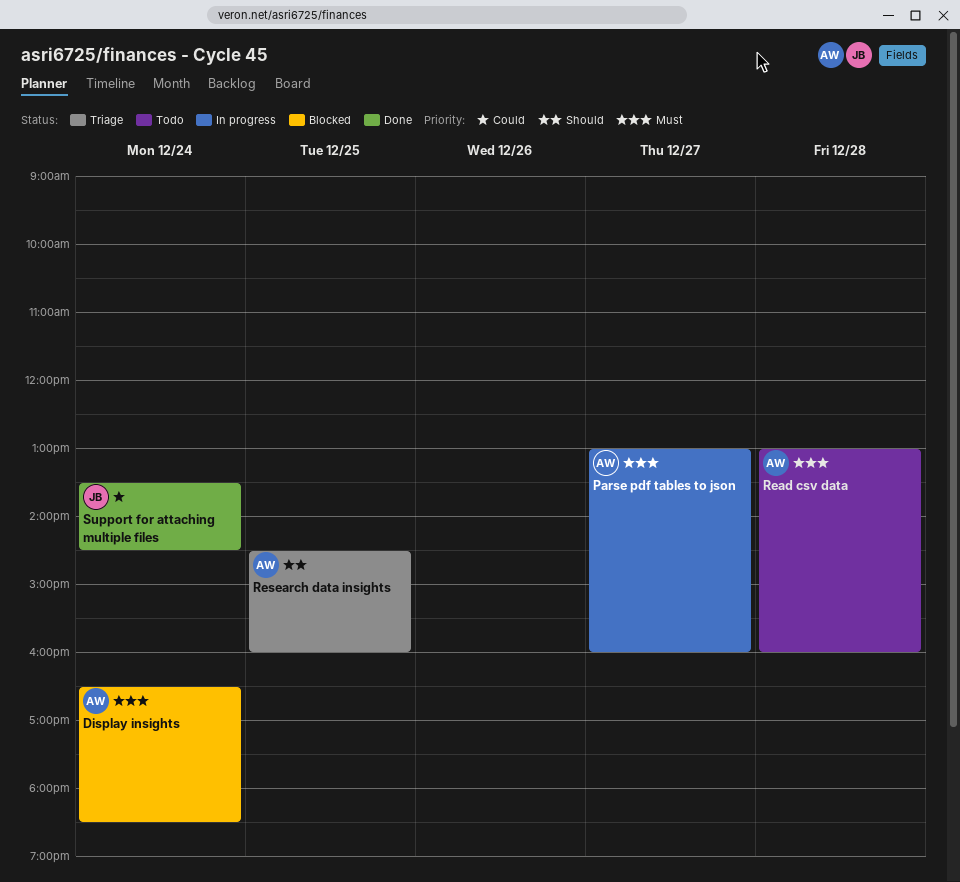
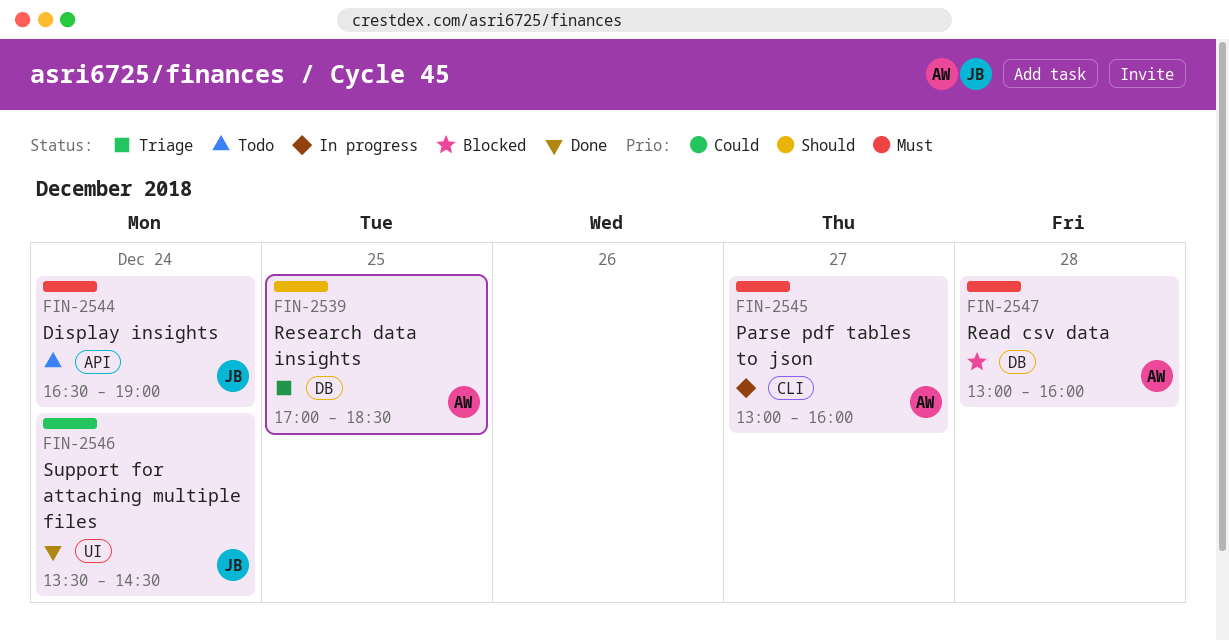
Display insights, status: Blocked -> Todo
Display insights, owner: AW -> JB
Display insights, ends: 18:30 -> 19:00
Read csv data, status: Todo -> Blocked
Research data insights, begins: 14:30 -> 17:00
Research data insights, ends: 16:00 -> 18:30

